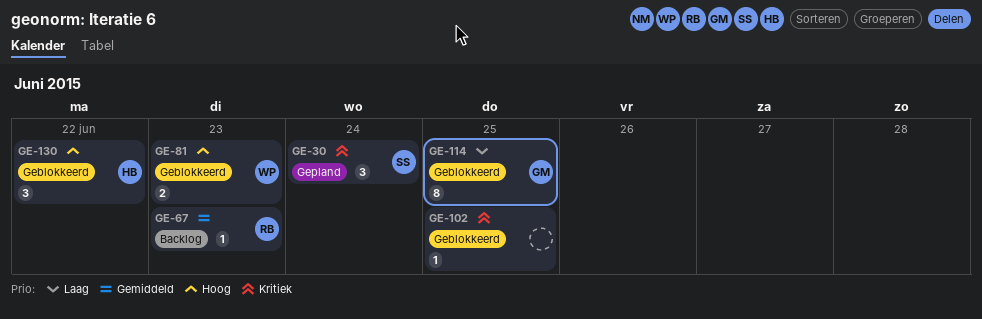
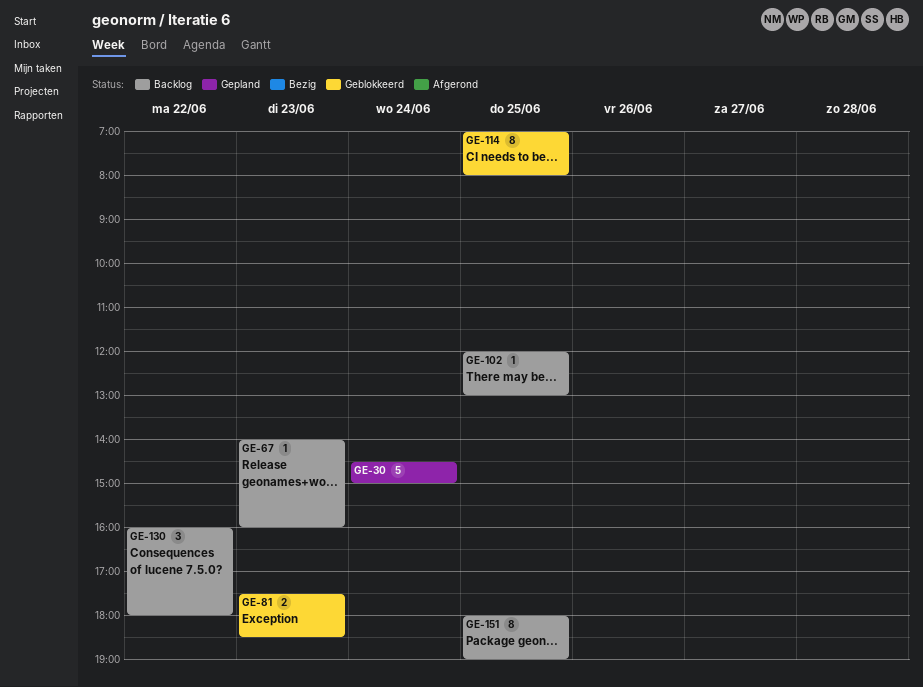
GE-30, estimate: 3 -> 5
GE-102, status: Geblokkeerd -> Backlog
GE-130, status: Geblokkeerd -> Backlog
GE-151: none -> present

